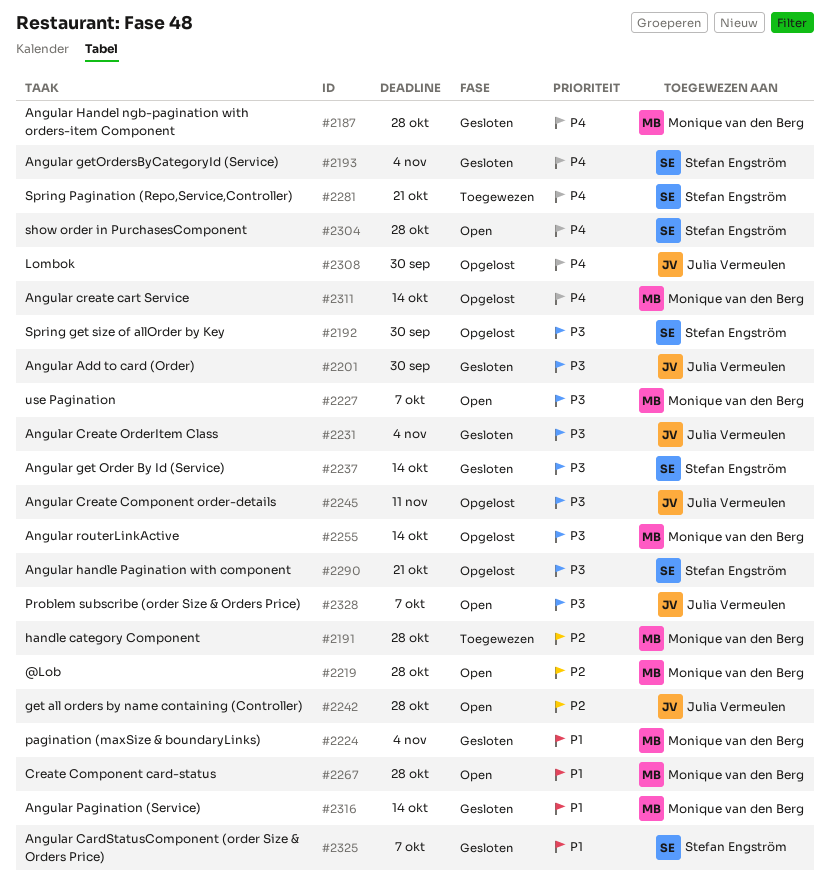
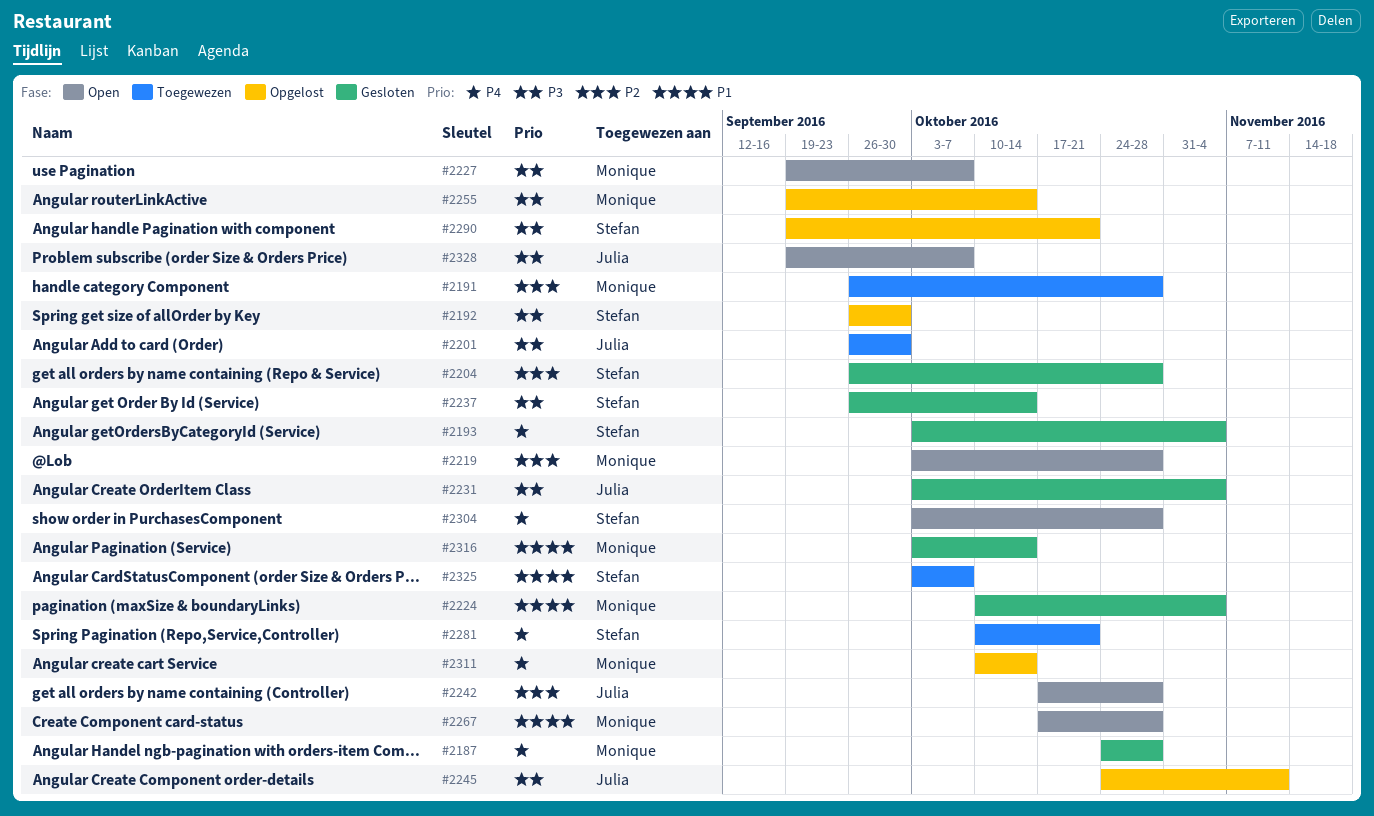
#2201, status: Gesloten -> Toegewezen
#2204: none -> present
#2308: present -> none
#2325, status: Gesloten -> Toegewezen

